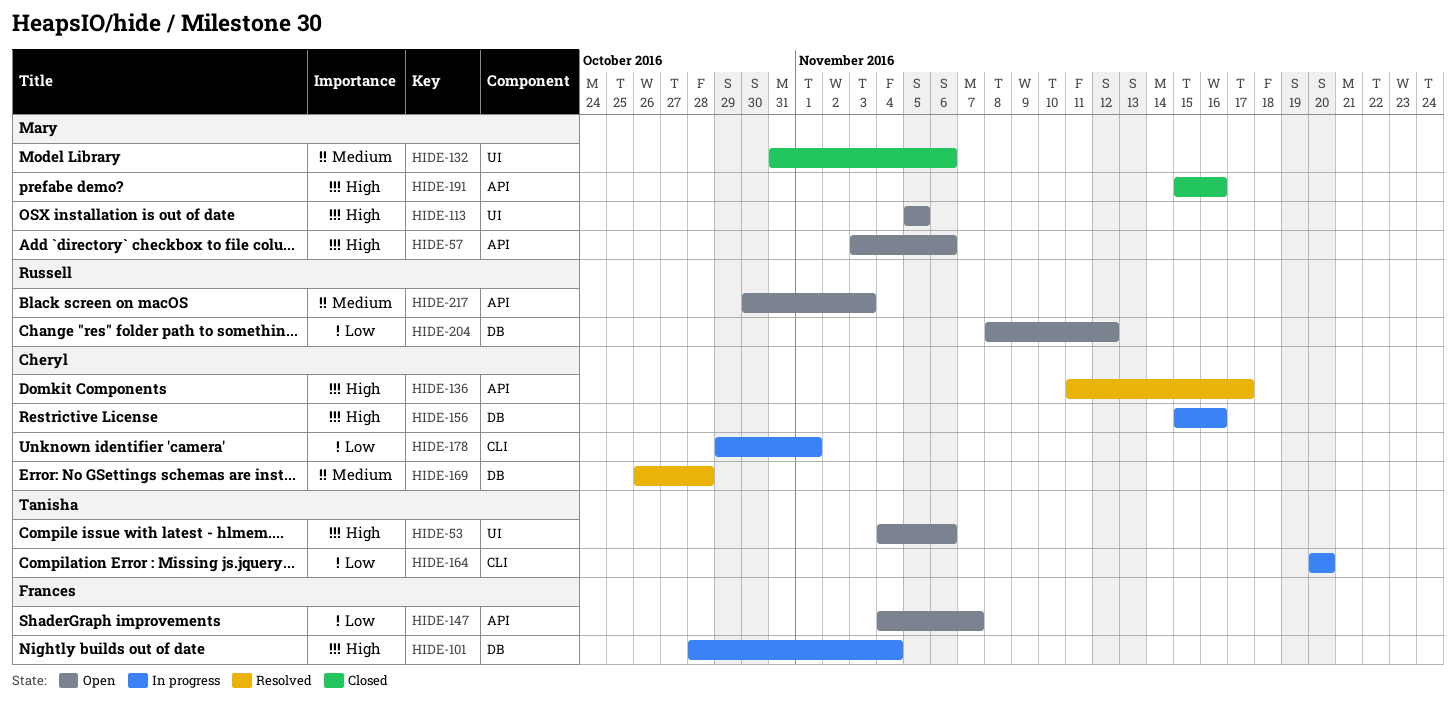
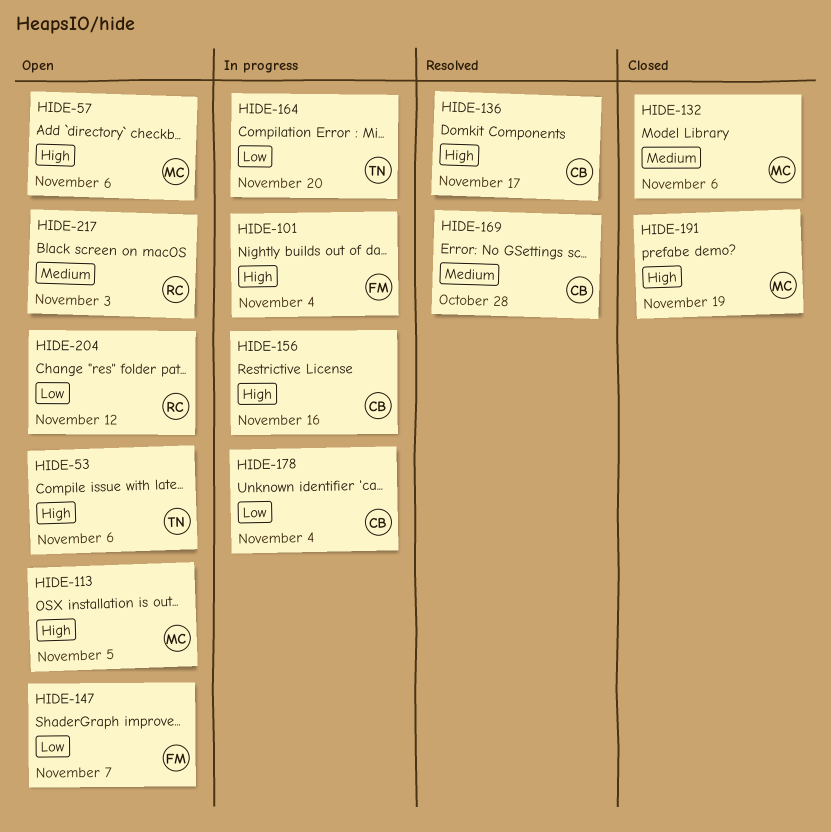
HIDE-178, due: Nov 1 -> Nov 4
HIDE-191, due: Nov 16 -> Nov 19

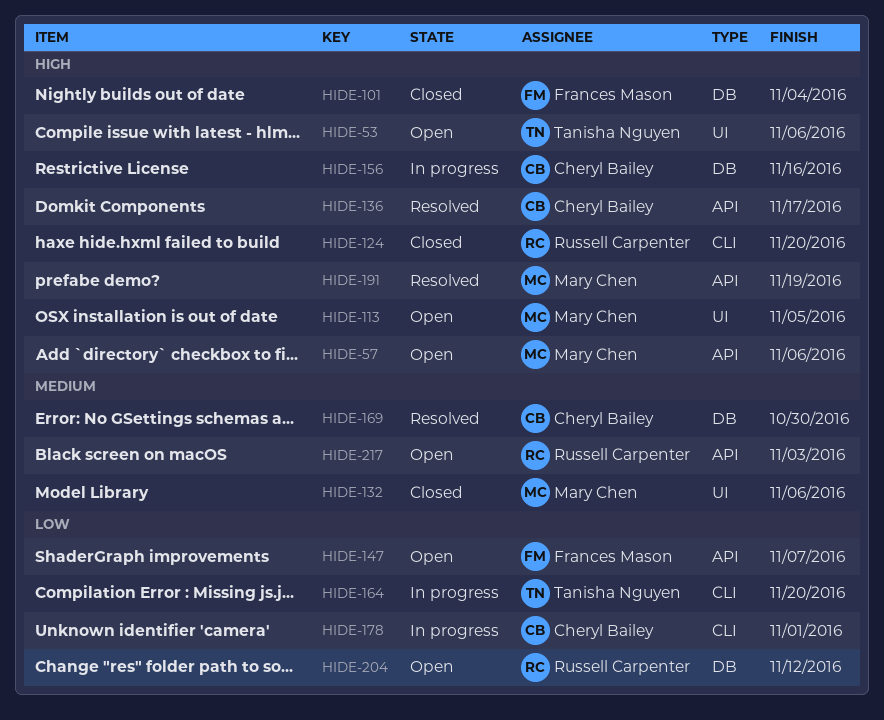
HIDE-101, status: In progress -> Closed
HIDE-124: none -> present
HIDE-169, due: Oct 28 -> Oct 30
HIDE-178, due: Nov 4 -> Nov 1
HIDE-191, status: Closed -> Resolved

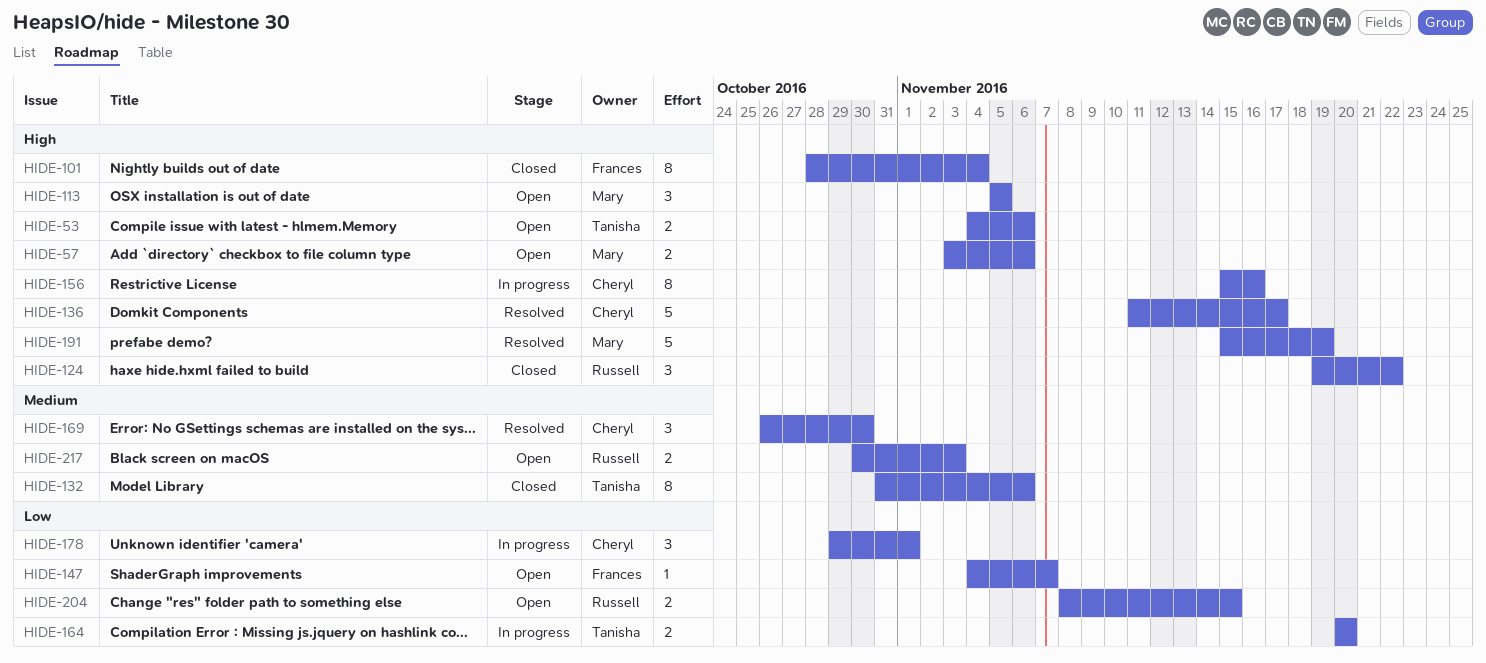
HIDE-124, due: Nov 20 -> Nov 22
HIDE-132, owner: Mary Chen -> Tanisha Nguyen
HIDE-204, due: Nov 12 -> Nov 15

